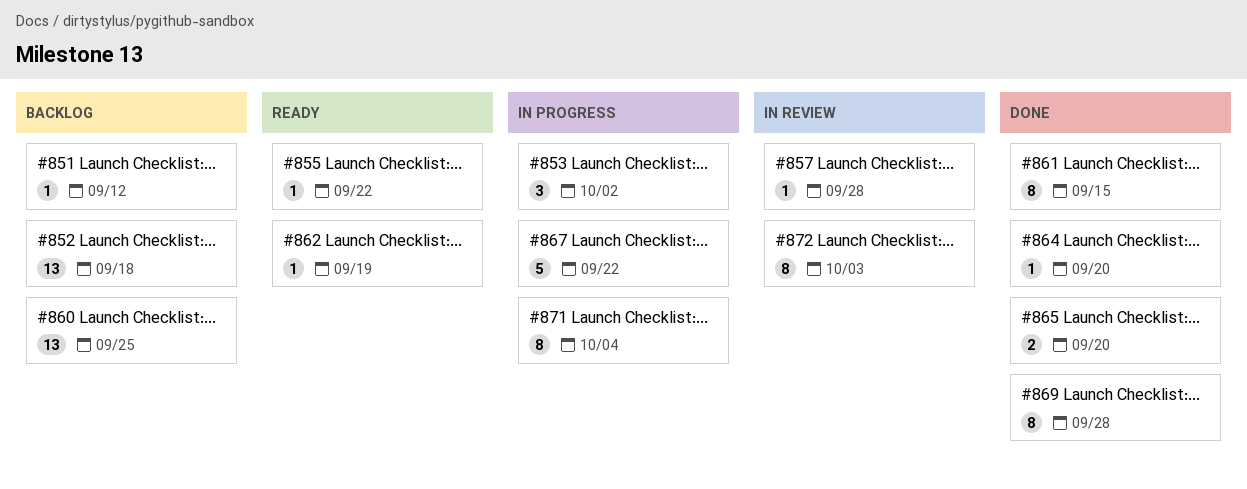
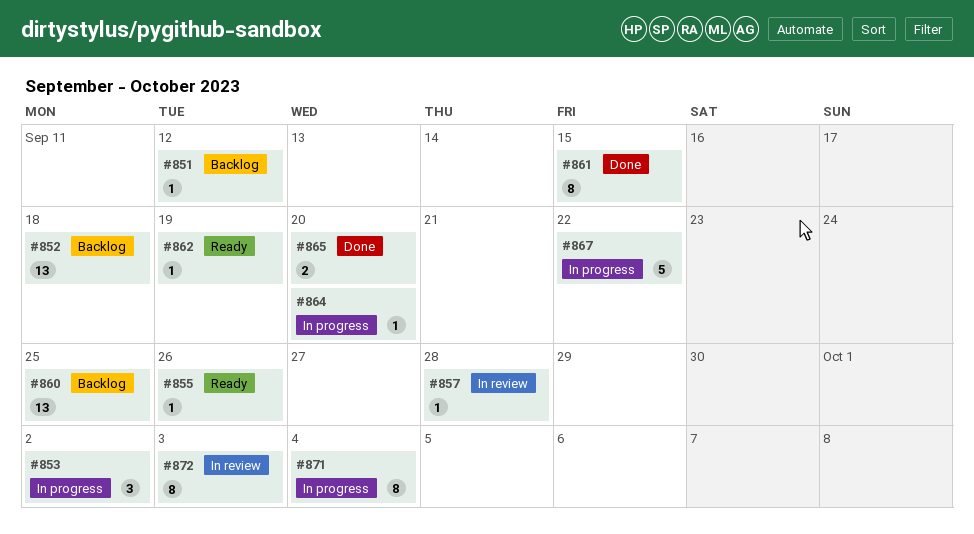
#855, due: Sep 22 -> Sep 26
#864, status: Done -> In progress
#869: present -> none

